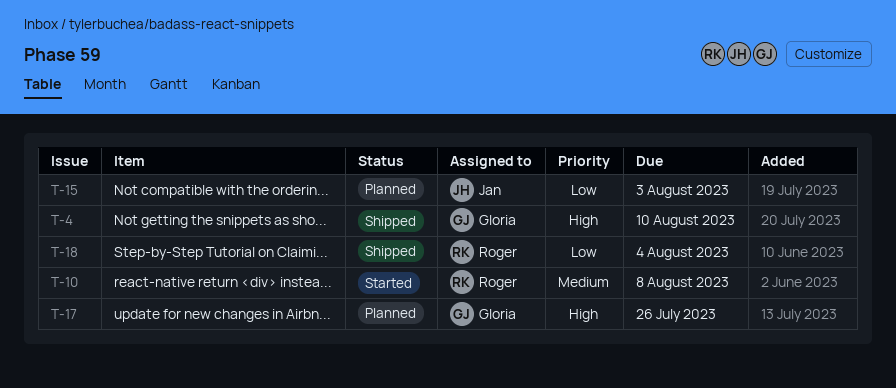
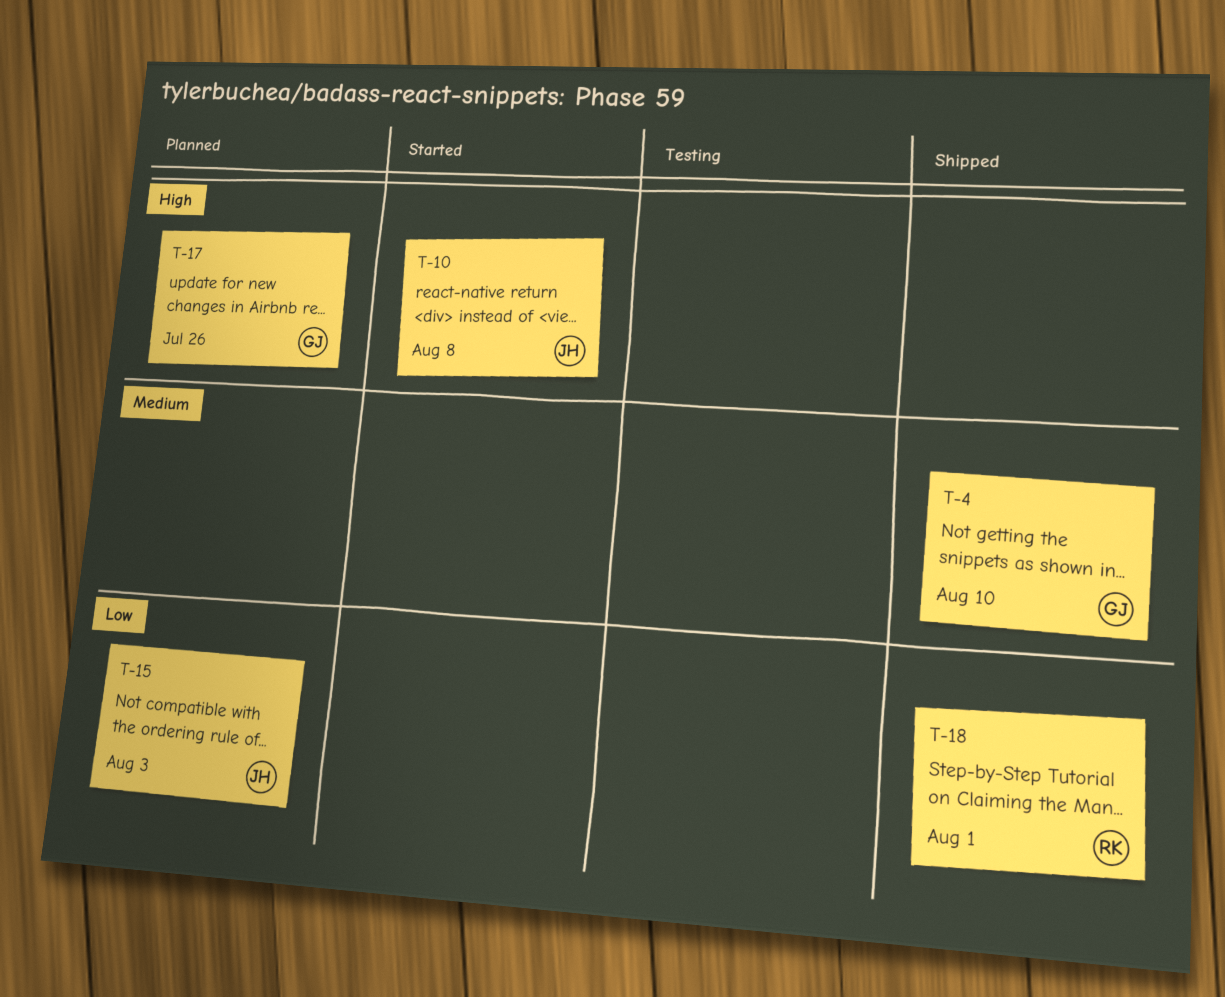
T-4, priority: High -> Medium
T-10, owner: Roger -> Jan
T-10, priority: Medium -> High
T-18, due: Aug 4 -> Aug 1

